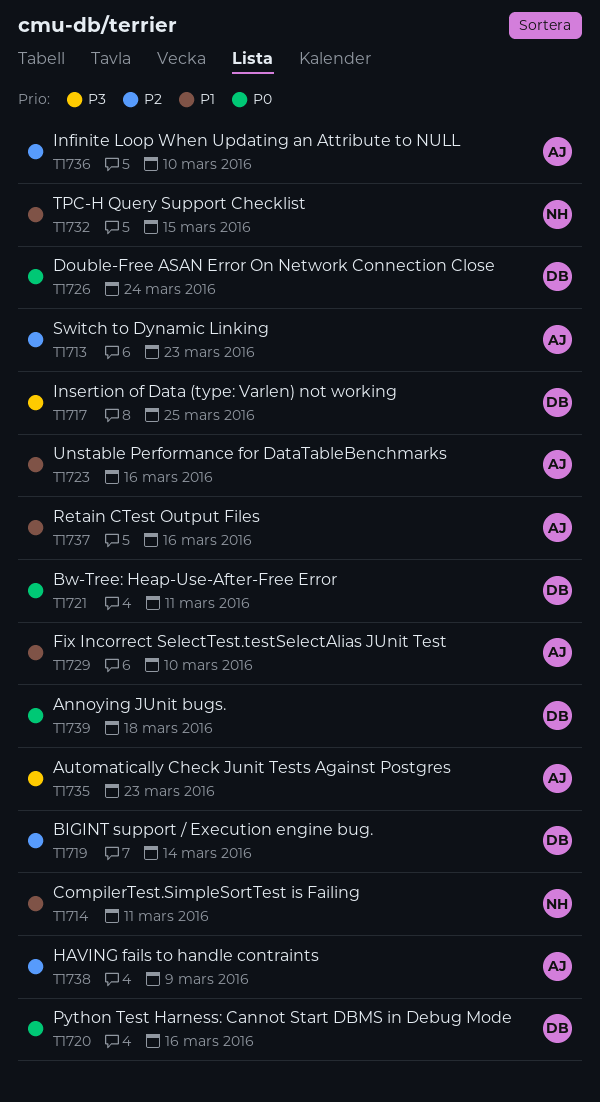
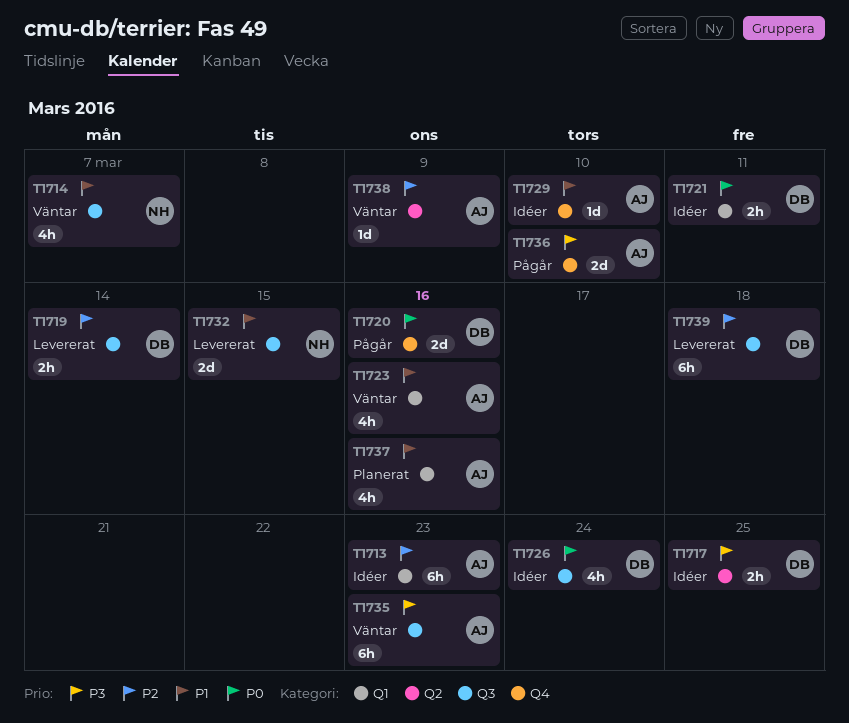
T1714, due: Mar 11 -> Mar 7
T1736, priority: P2 -> P3
T1739, priority: P0 -> P2

